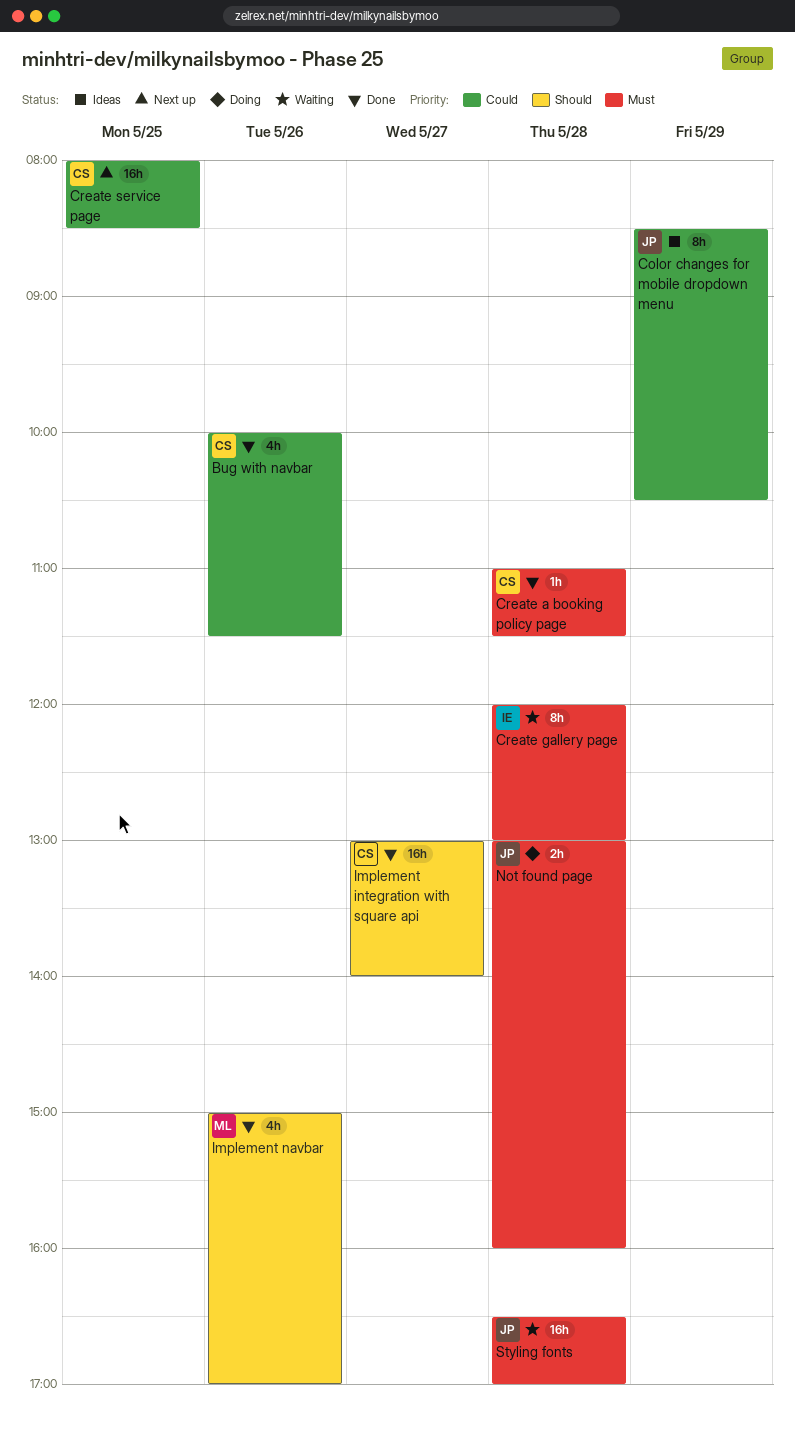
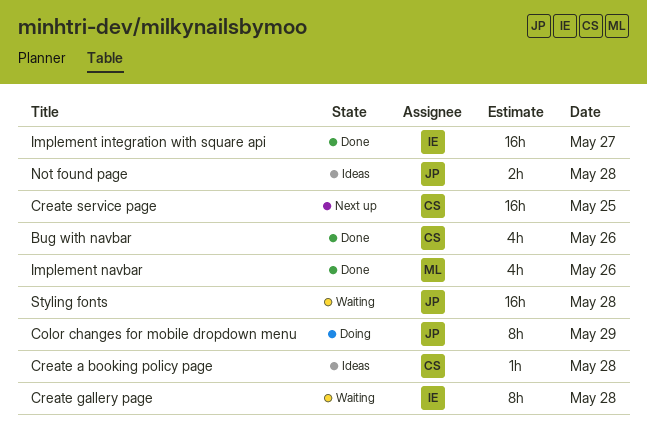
Color changes for mobile dropdown menu, status: Ideas -> Doing
Create a booking policy page, status: Done -> Ideas
Implement integration with square api, owner: CS -> IE
Not found page, status: Doing -> Ideas

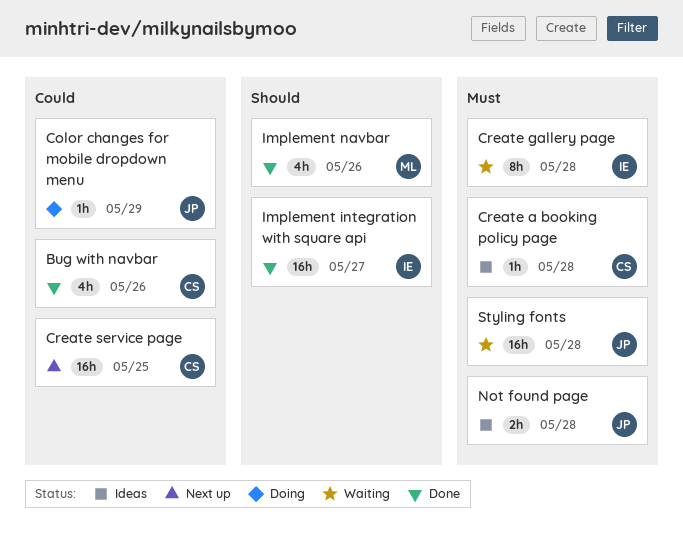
Color changes for mobile dropdown menu, estimate: 8h -> 1h

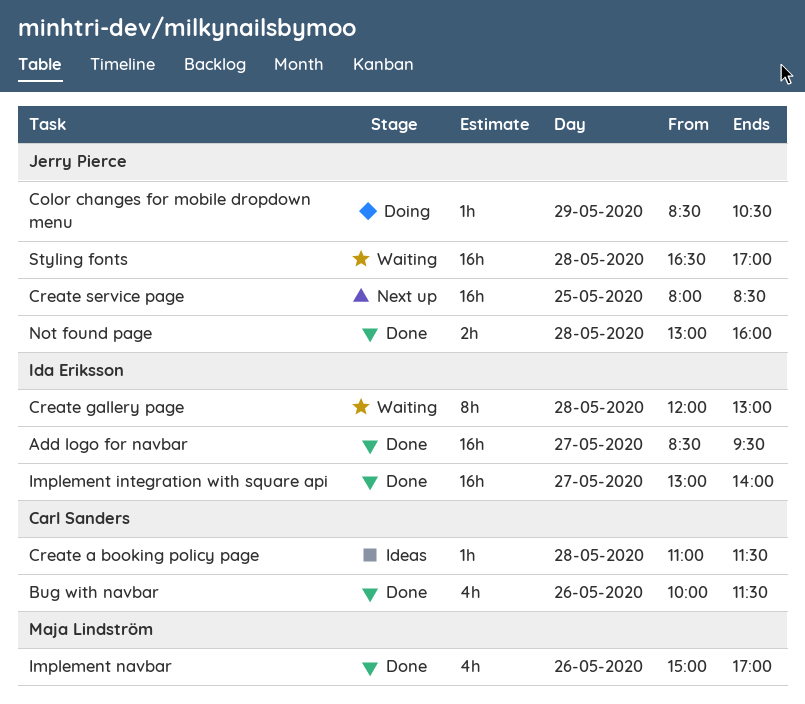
Add logo for navbar: none -> present
Create service page, owner: Carl Sanders -> Jerry Pierce
Not found page, status: Ideas -> Done

